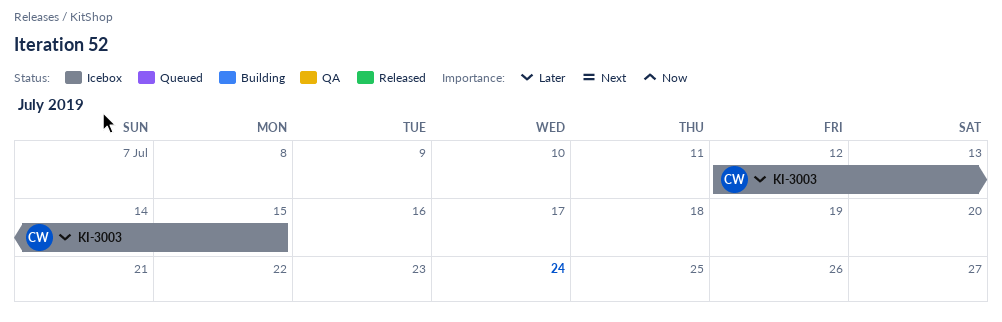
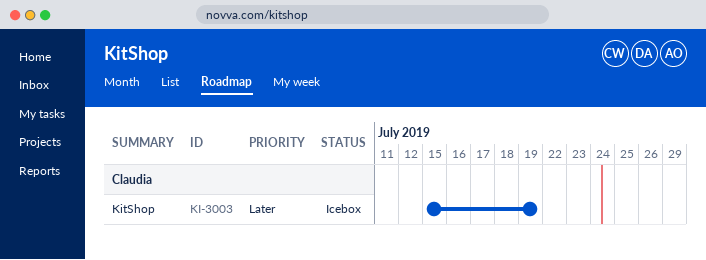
KI-3003, start: Jul 12 -> Jul 15
KI-3003, due: Jul 15 -> Jul 19

